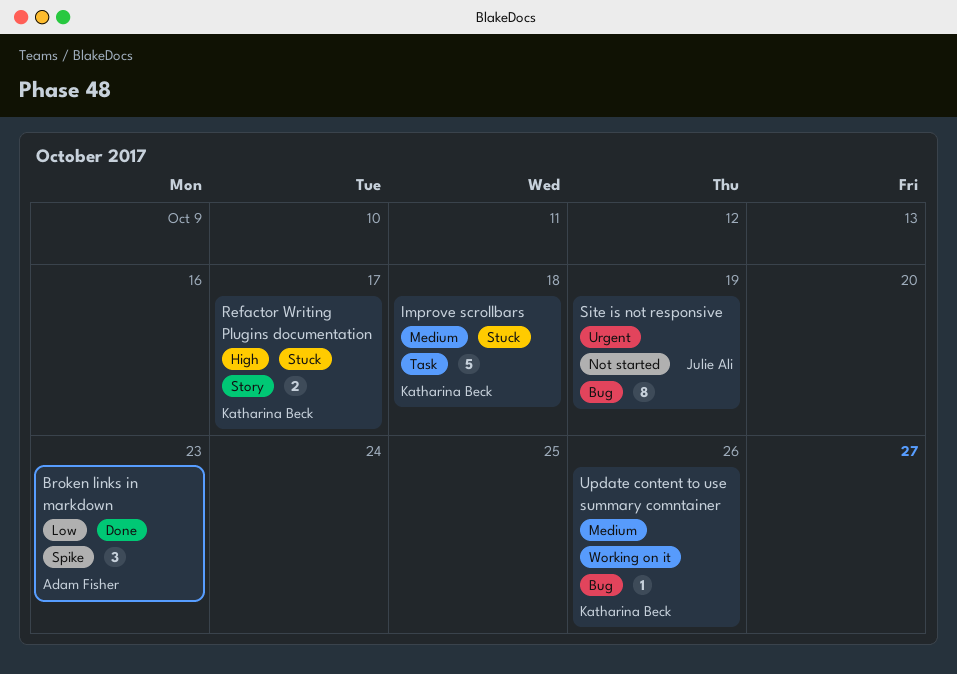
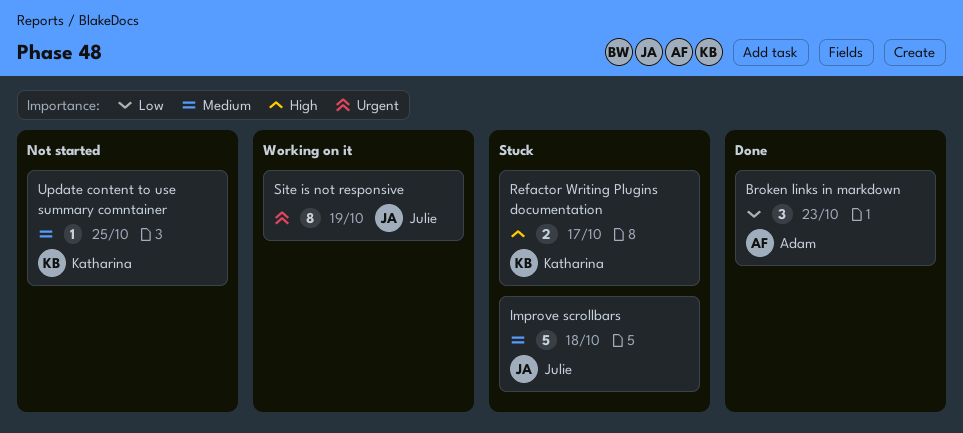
Improve scrollbars, owner: Katharina Beck -> Julie Ali
Site is not responsive, status: Not started -> Working on it
Update content to use summary comntainer, status: Working on it -> Not started
Update content to use summary comntainer, due: Oct 26 -> Oct 25

